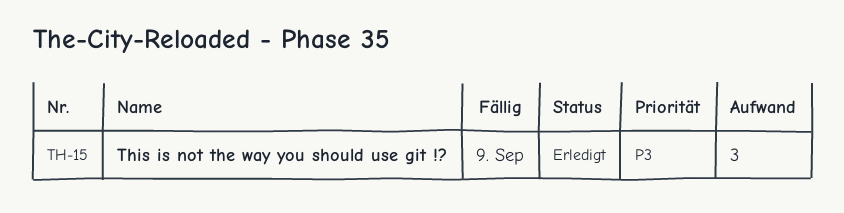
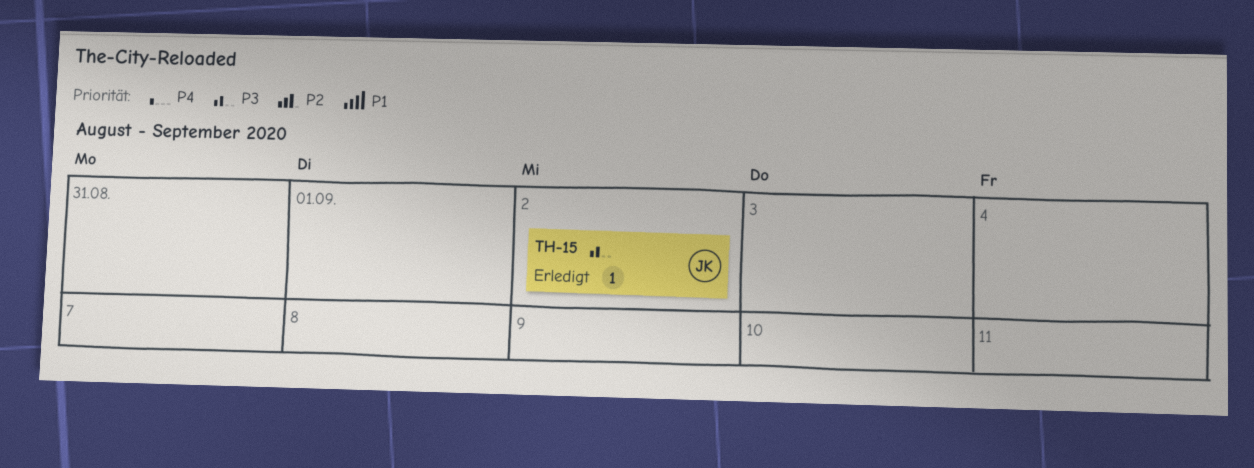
TH-15, estimate: 3 -> 1
TH-15, due: Sep 9 -> Sep 2

